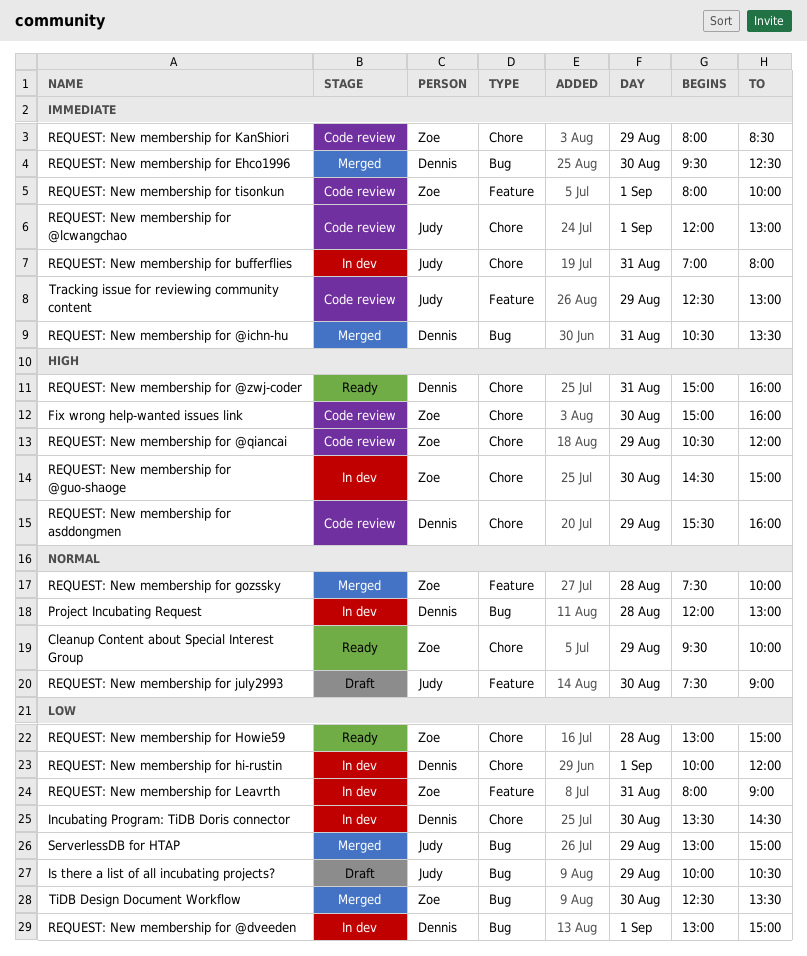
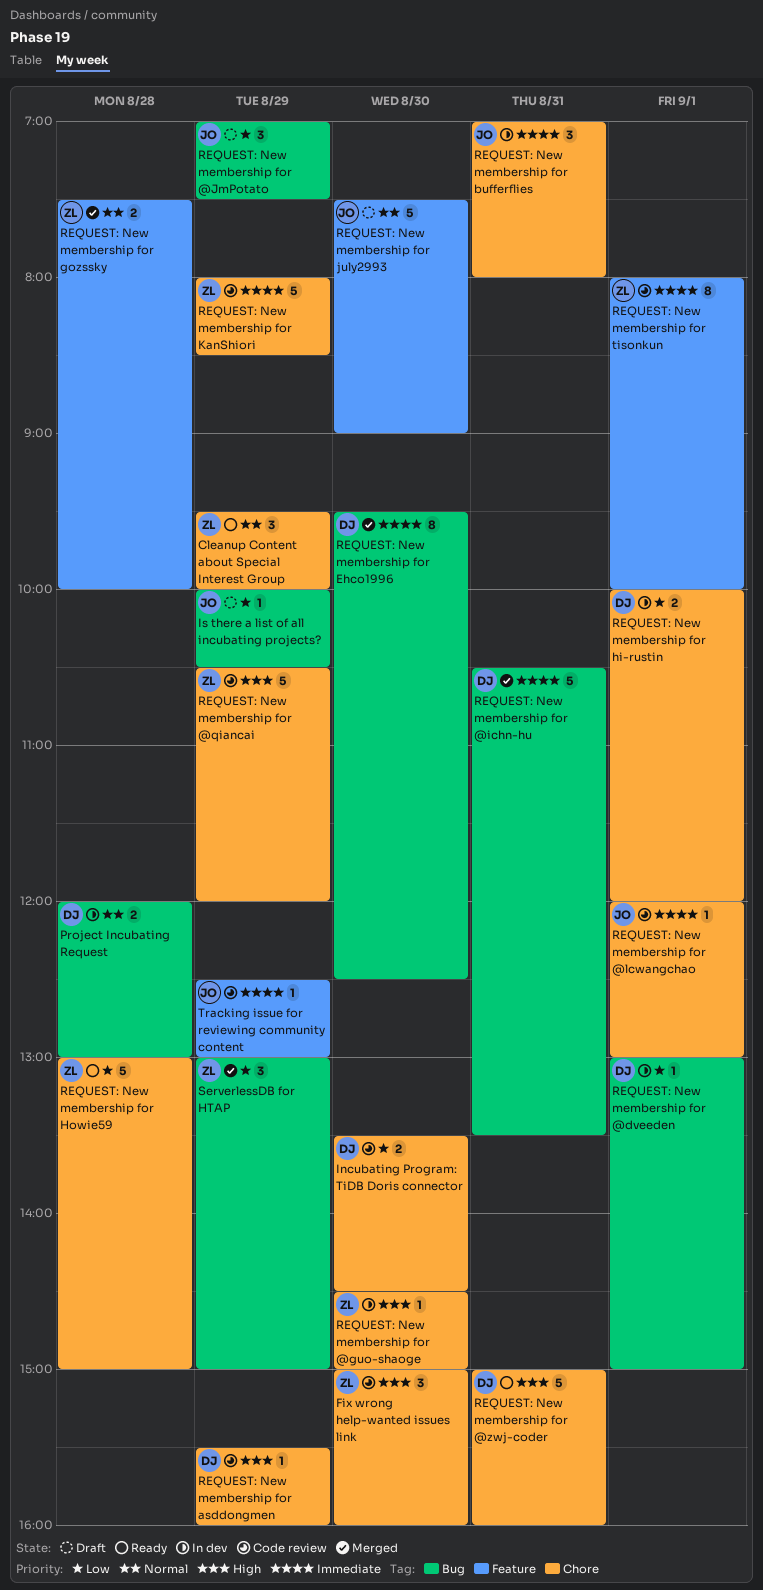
Incubating Program: TiDB Doris connector, status: In dev -> Code review
REQUEST: New membership for @JmPotato: none -> present
REQUEST: New membership for Leavrth: present -> none
ServerlessDB for HTAP, owner: Judy -> Zoe
TiDB Design Document Workflow: present -> none

